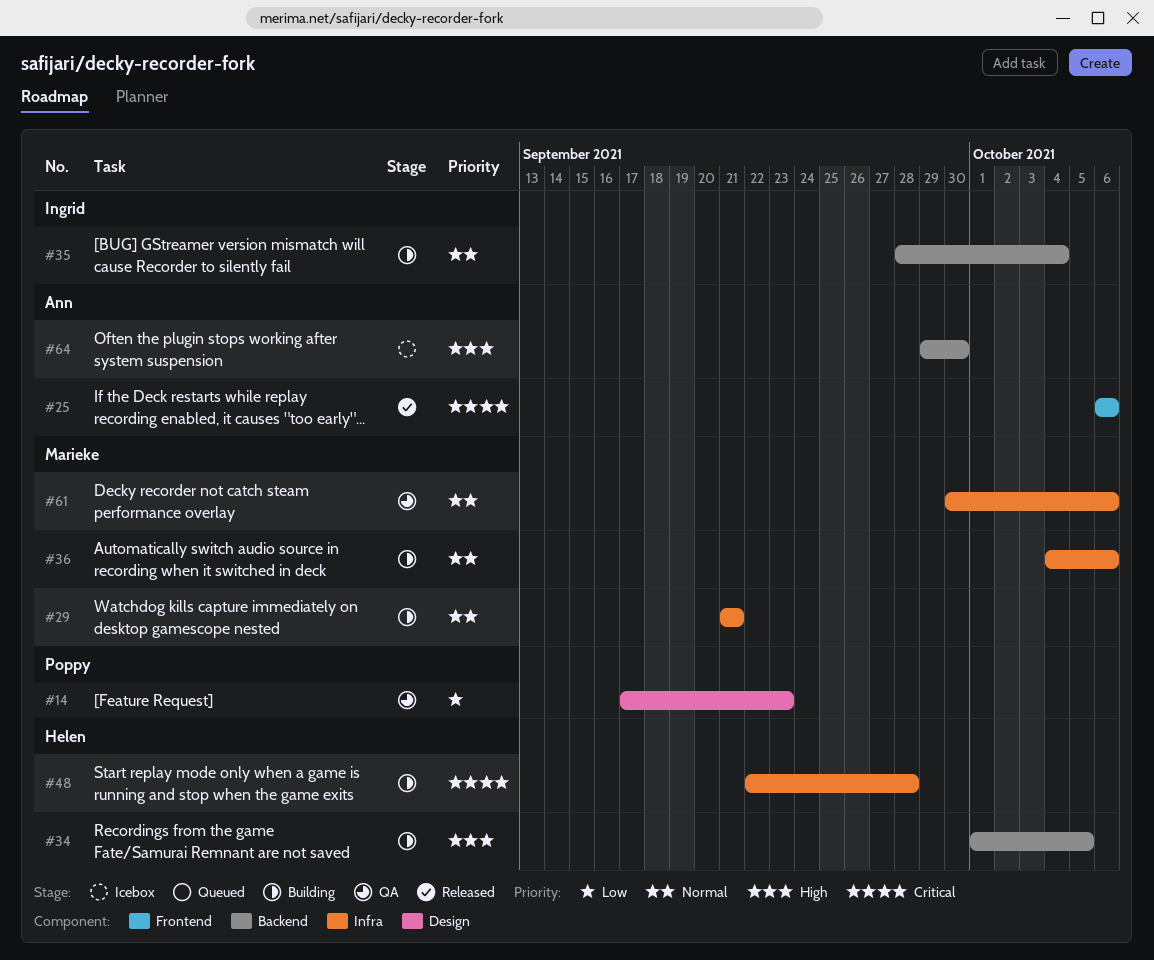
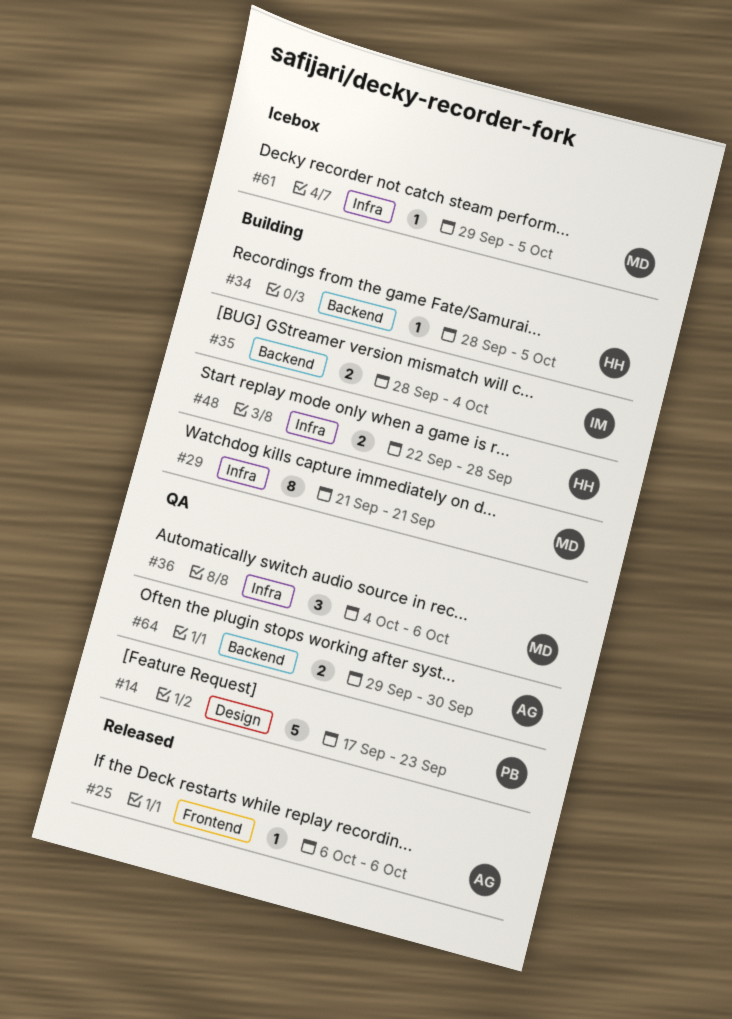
#34, start: Oct 1 -> Sep 28
#36, status: Building -> QA
#61, status: QA -> Icebox
#61, start: Sep 30 -> Sep 29
#61, due: Oct 6 -> Oct 5
#64, status: Icebox -> QA

